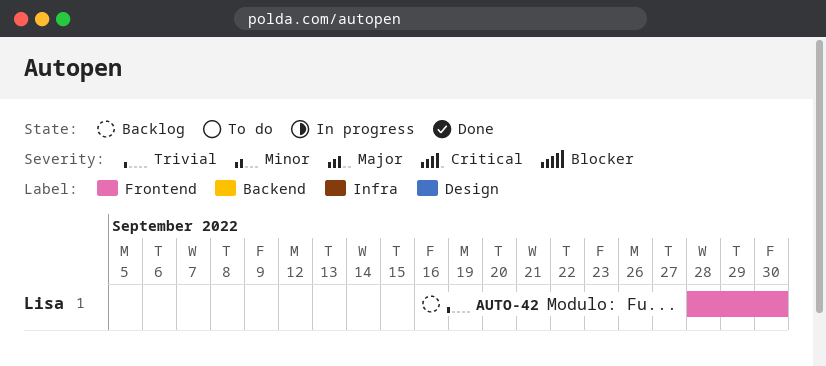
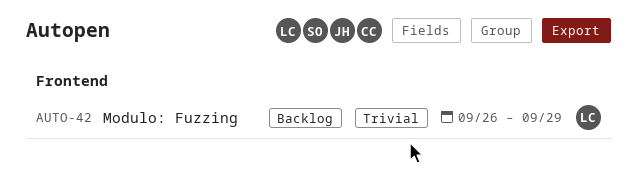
AUTO-42, start: Sep 28 -> Sep 26
AUTO-42, due: Sep 30 -> Sep 29

